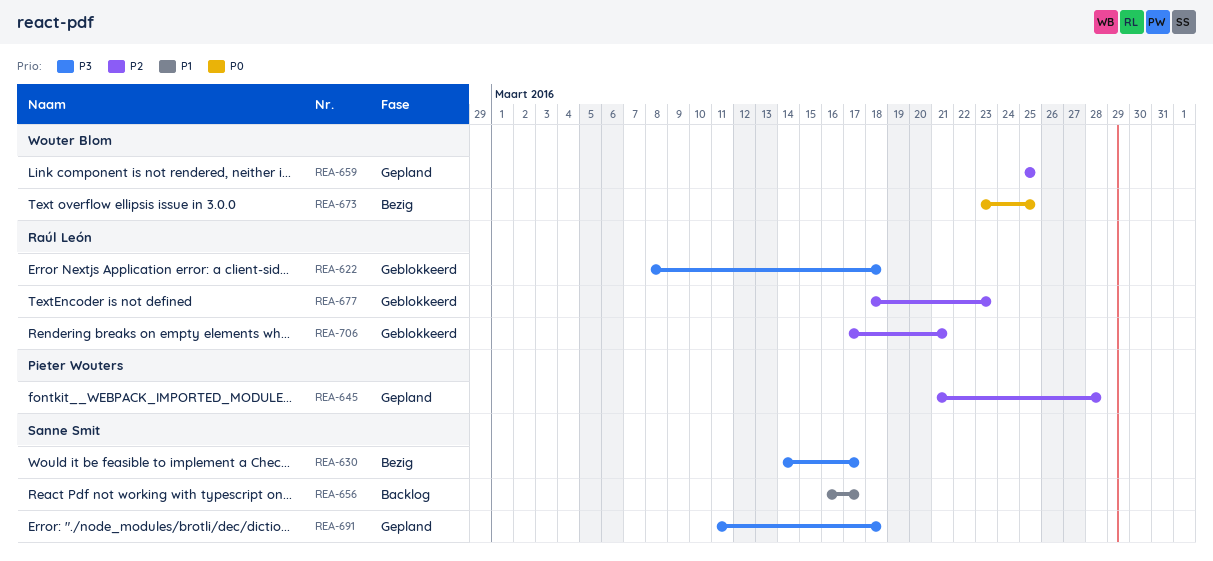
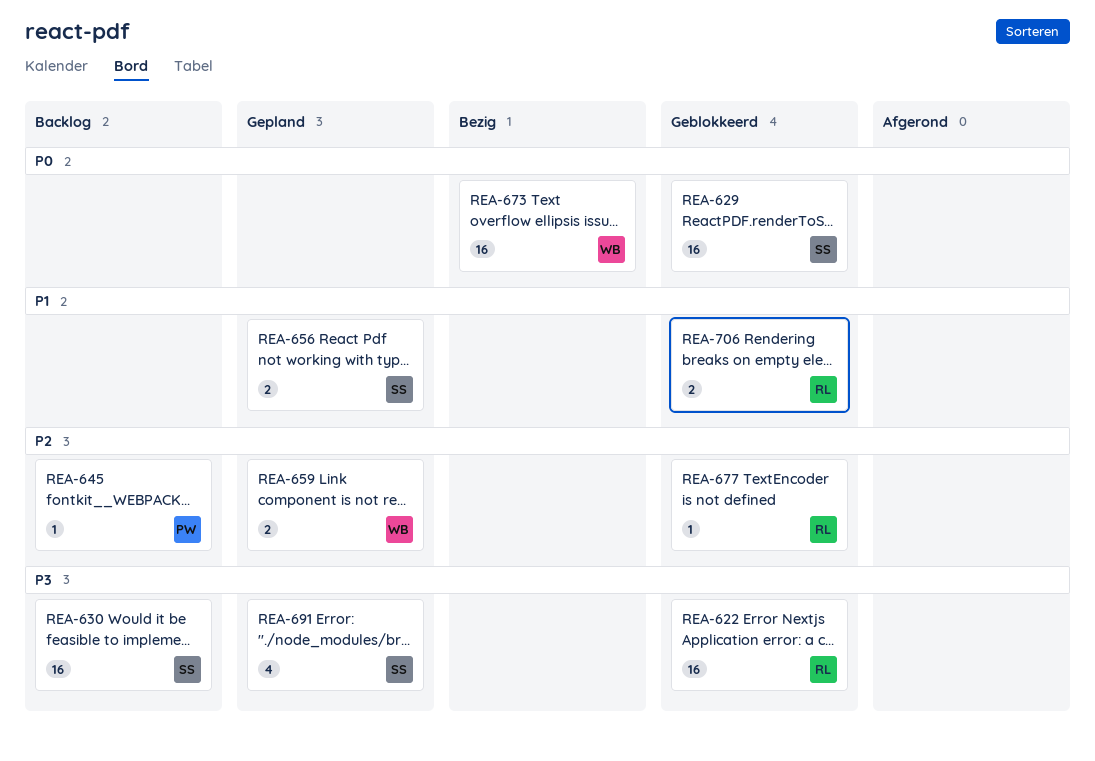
REA-629: none -> present
REA-630, status: Bezig -> Backlog
REA-645, status: Gepland -> Backlog
REA-656, status: Backlog -> Gepland
REA-706, priority: P2 -> P1

